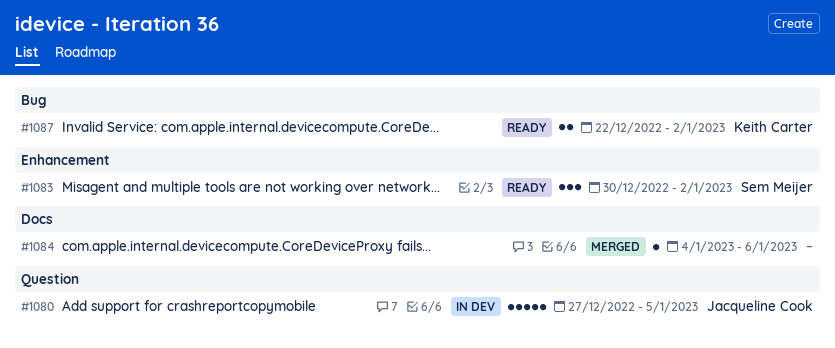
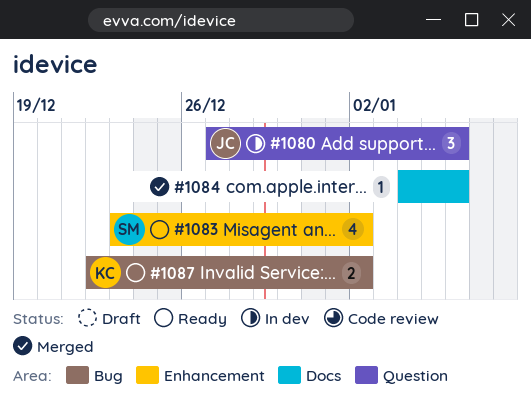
#1080, estimate: 5 -> 3
#1080, due: Jan 5 -> Jan 6
#1083, estimate: 3 -> 4
#1083, start: Dec 30 -> Dec 23

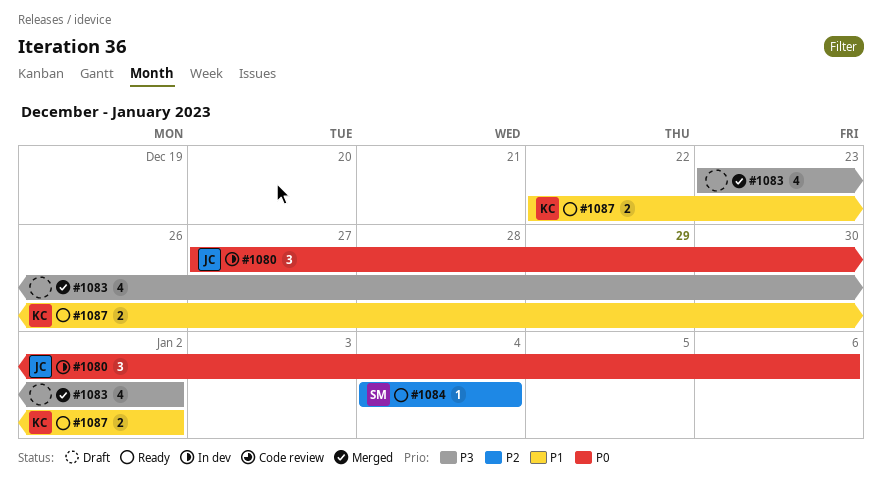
#1083, status: Ready -> Merged
#1083, owner: SM -> none
#1084, status: Merged -> Ready
#1084, owner: none -> SM
#1084, due: Jan 6 -> Jan 4

